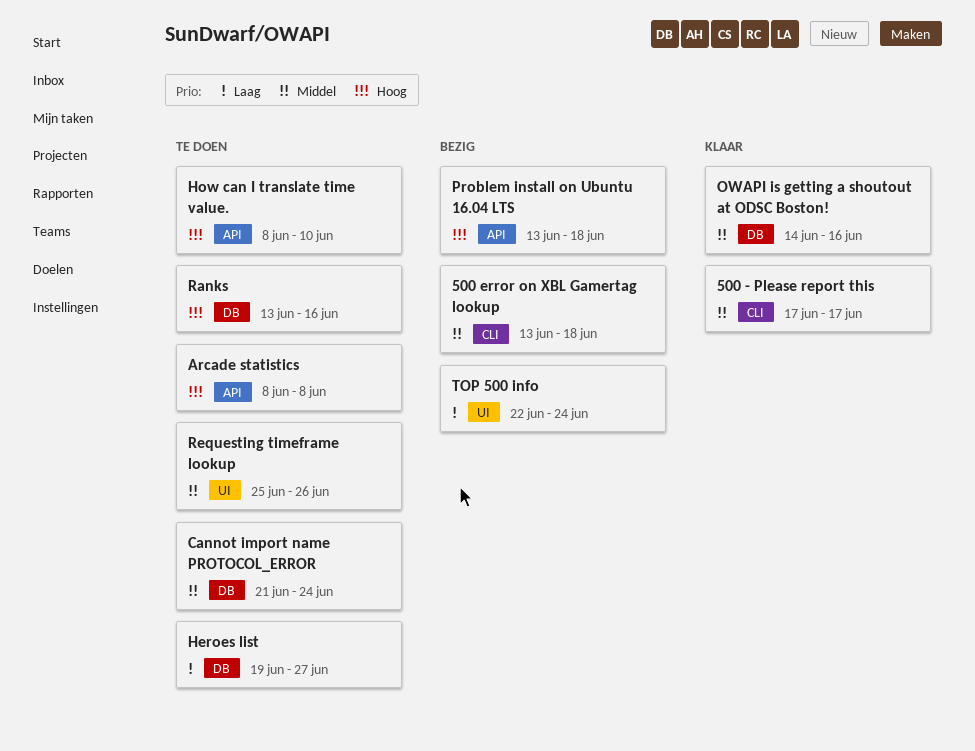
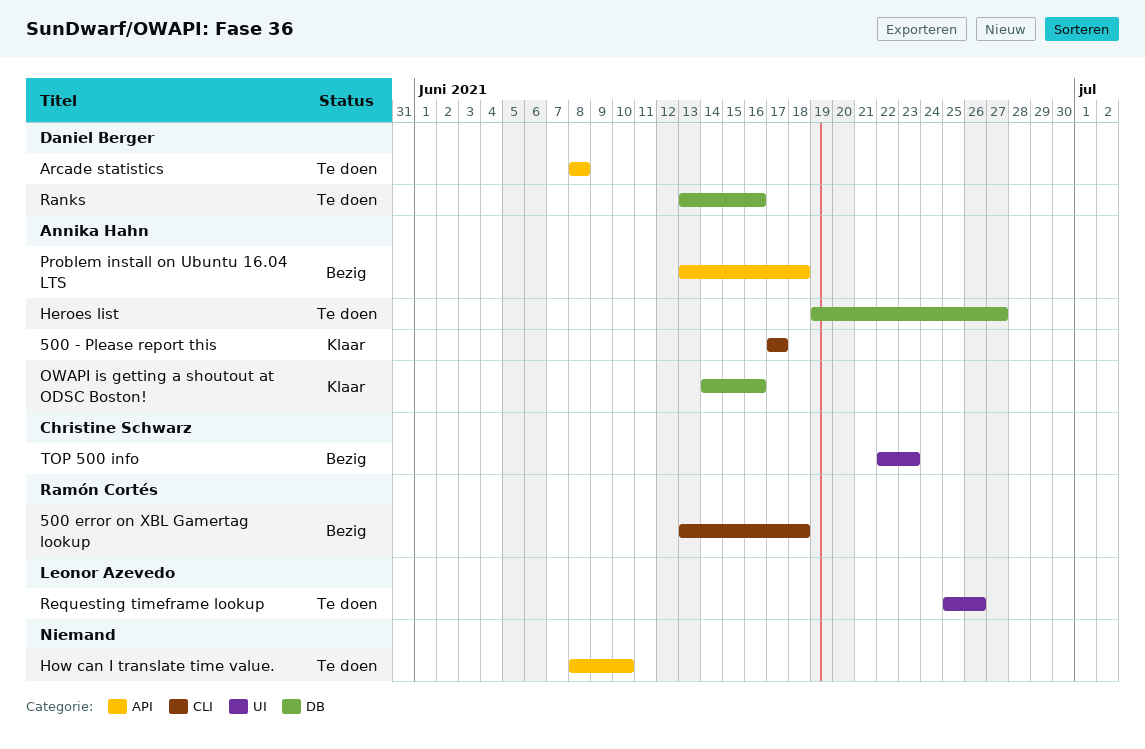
Cannot import name PROTOCOL_ERROR: present -> none
TOP 500 info, due: Jun 24 -> Jun 23

